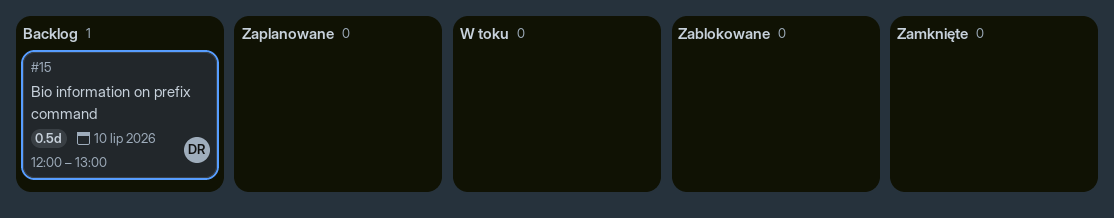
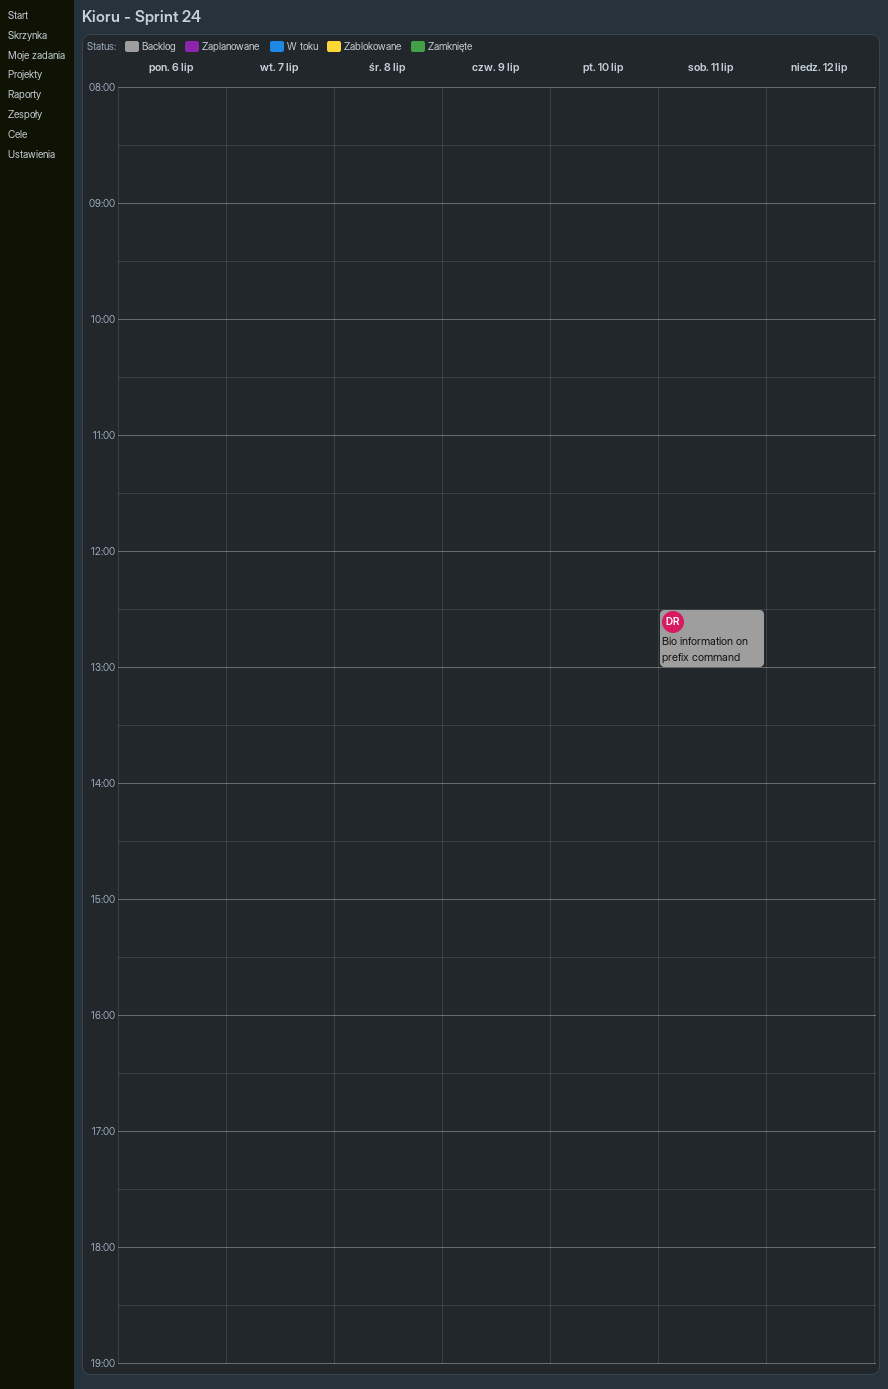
Bio information on prefix command, day: Jul 10 -> Jul 11
Bio information on prefix command, begins: 12:00 -> 12:30

